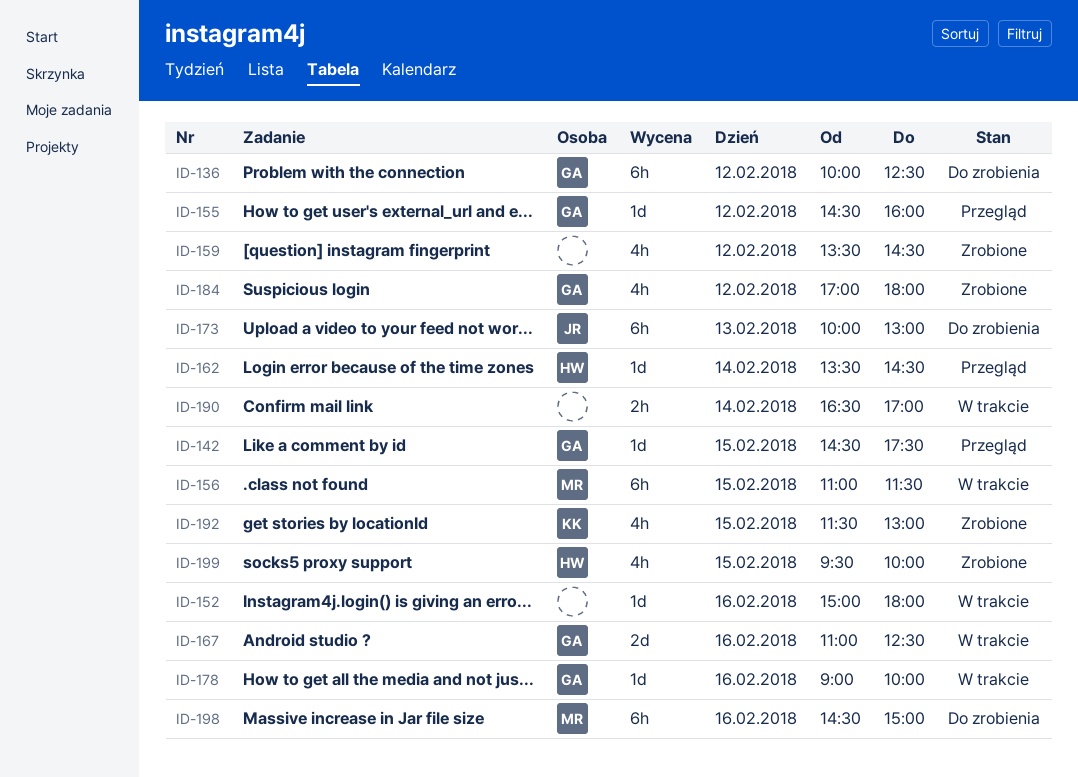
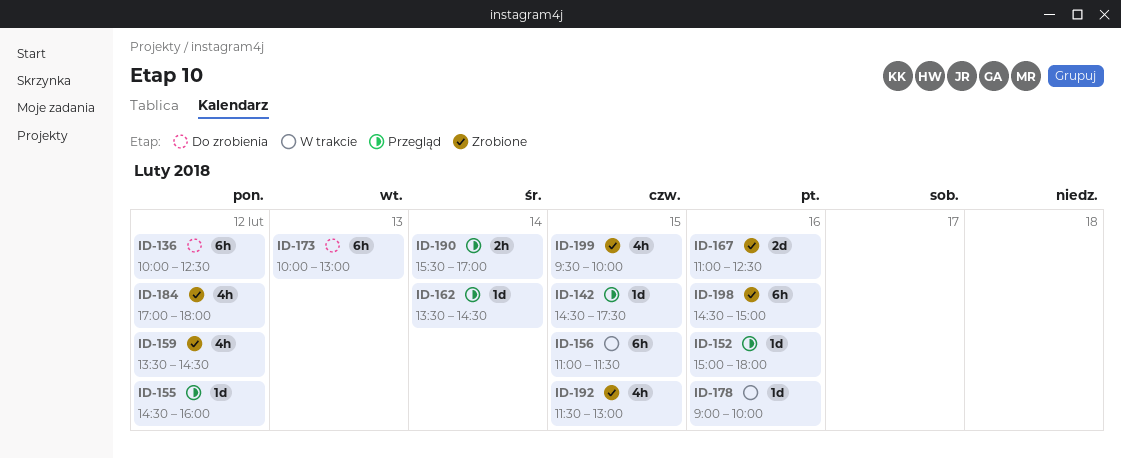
ID-152, status: W trakcie -> Przegląd
ID-167, status: W trakcie -> Zrobione
ID-190, status: W trakcie -> Przegląd
ID-190, begins: 16:30 -> 15:30
ID-198, status: Do zrobienia -> Zrobione

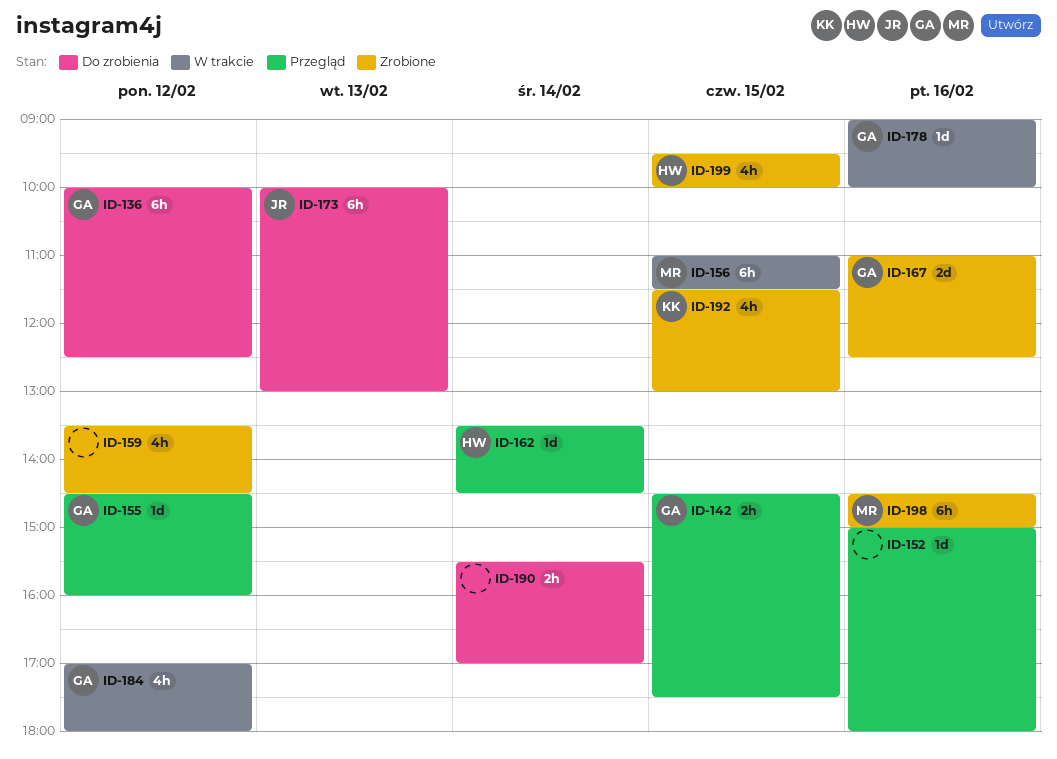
ID-142, estimate: 1d -> 2h
ID-184, status: Zrobione -> W trakcie
ID-190, status: Przegląd -> Do zrobienia

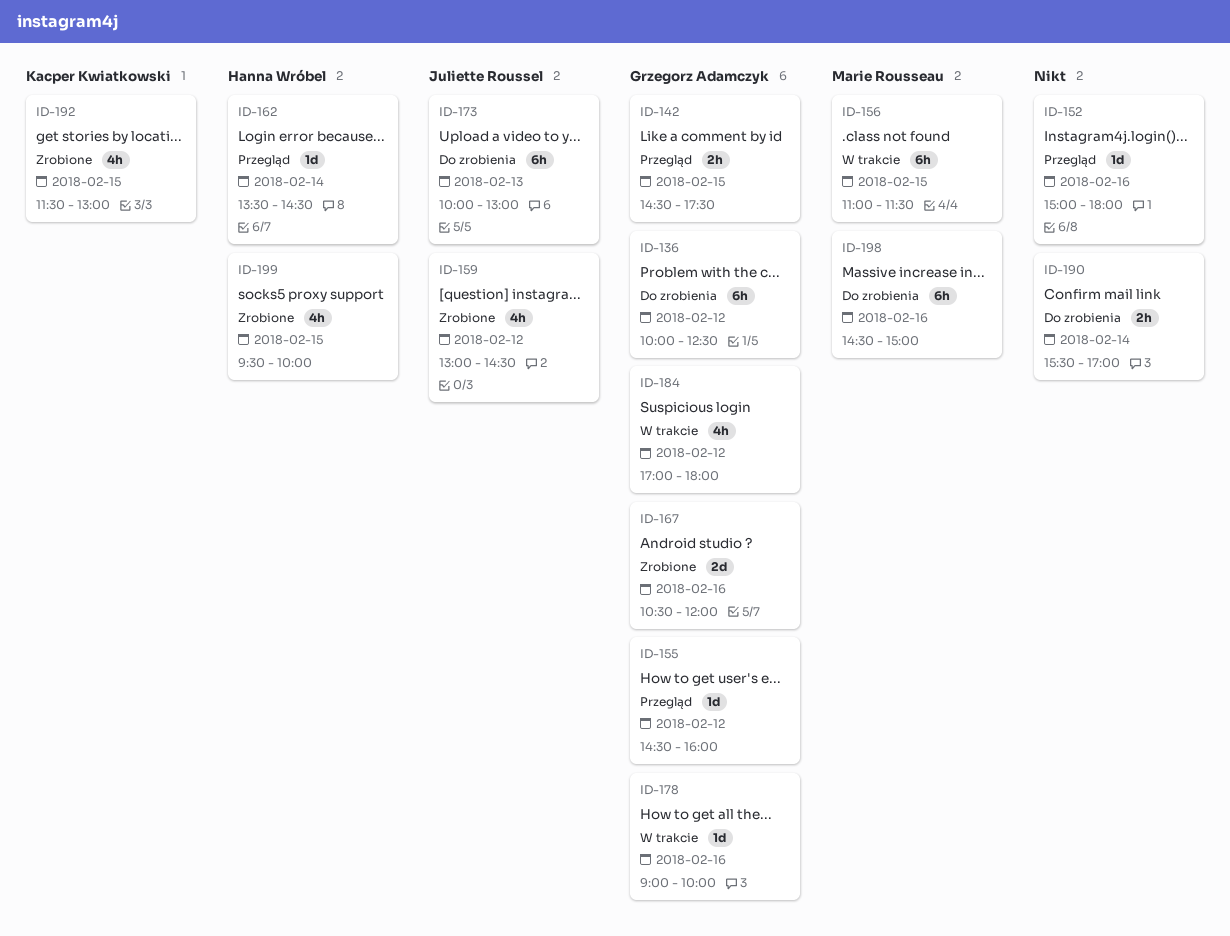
ID-159, owner: none -> Juliette Roussel
ID-159, begins: 13:30 -> 13:00
ID-167, begins: 11:00 -> 10:30
ID-167, ends: 12:30 -> 12:00
ID-198, status: Zrobione -> Do zrobienia

